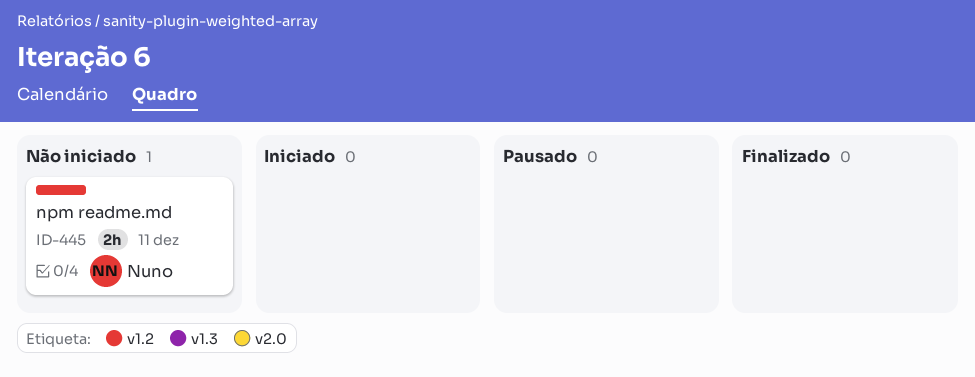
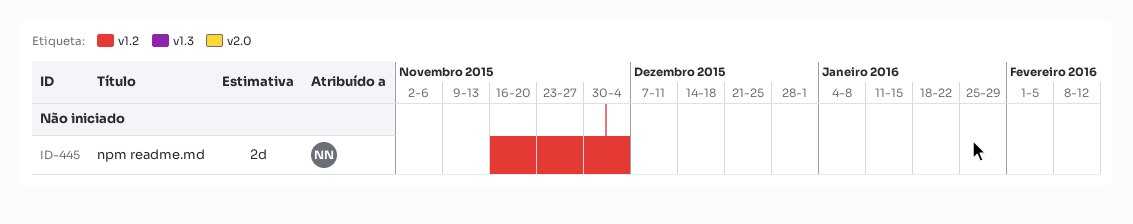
ID-445, estimate: 2h -> 2d
ID-445, due: Dec 11 -> Dec 4

